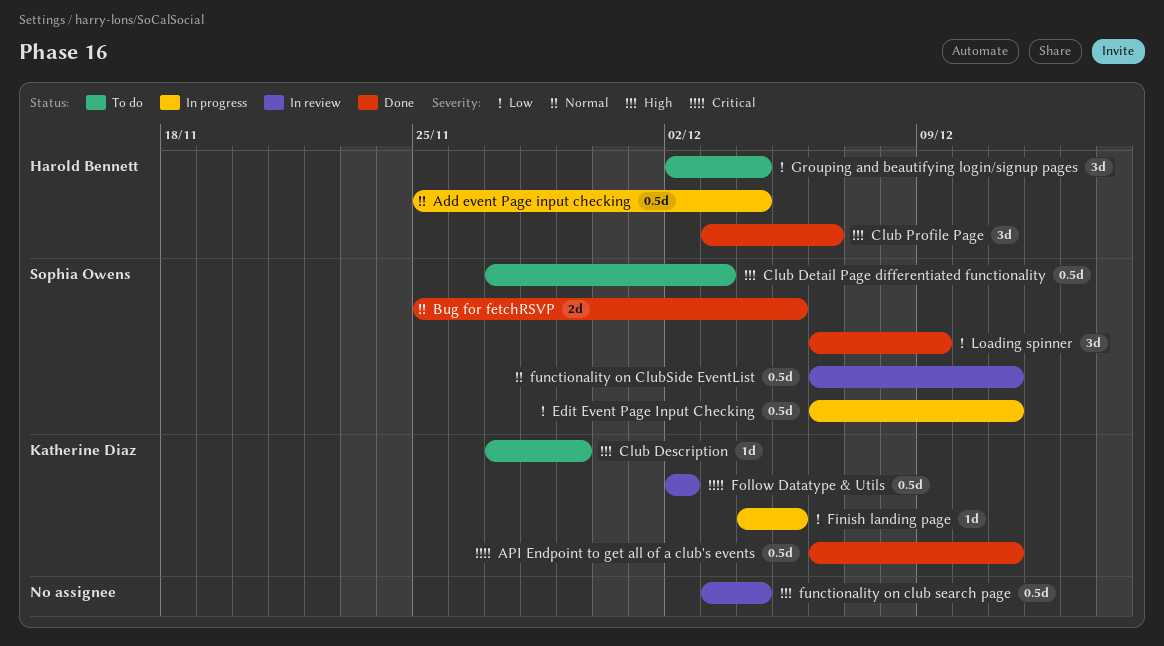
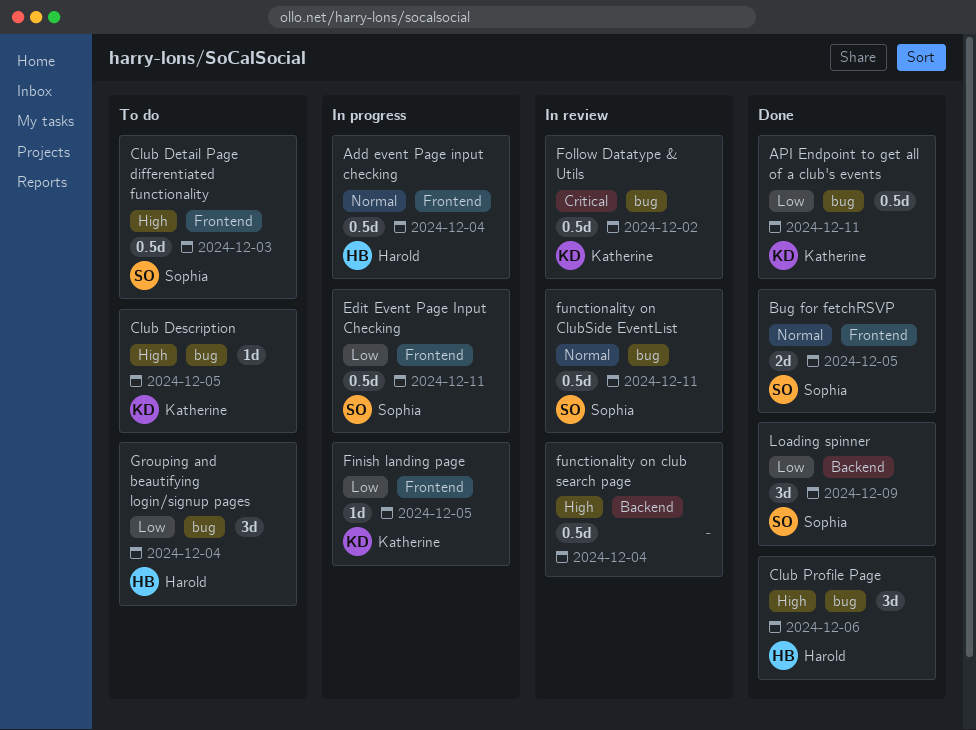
API Endpoint to get all of a club's events, priority: Critical -> Low
Club Description, due: Nov 29 -> Dec 5

